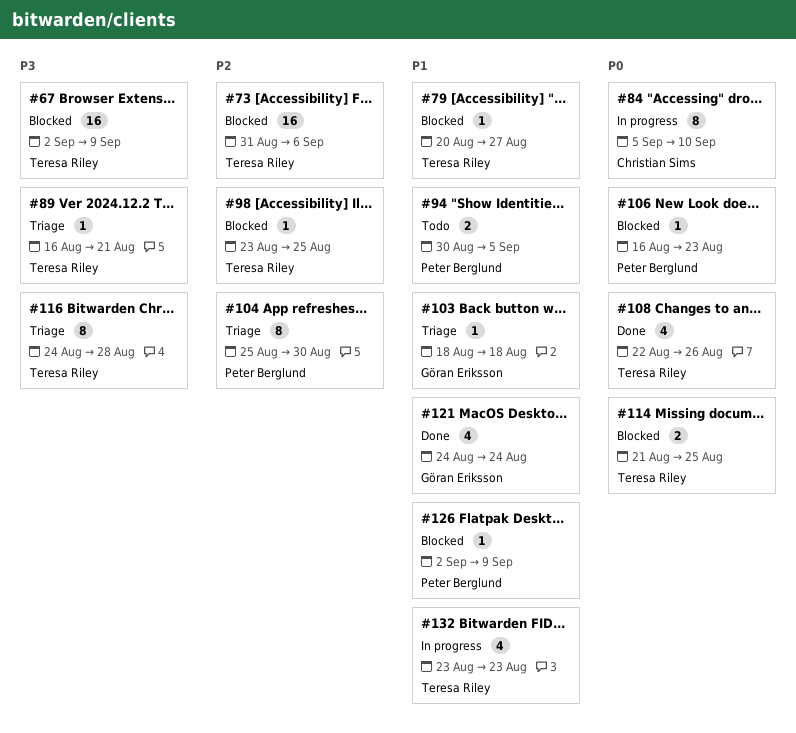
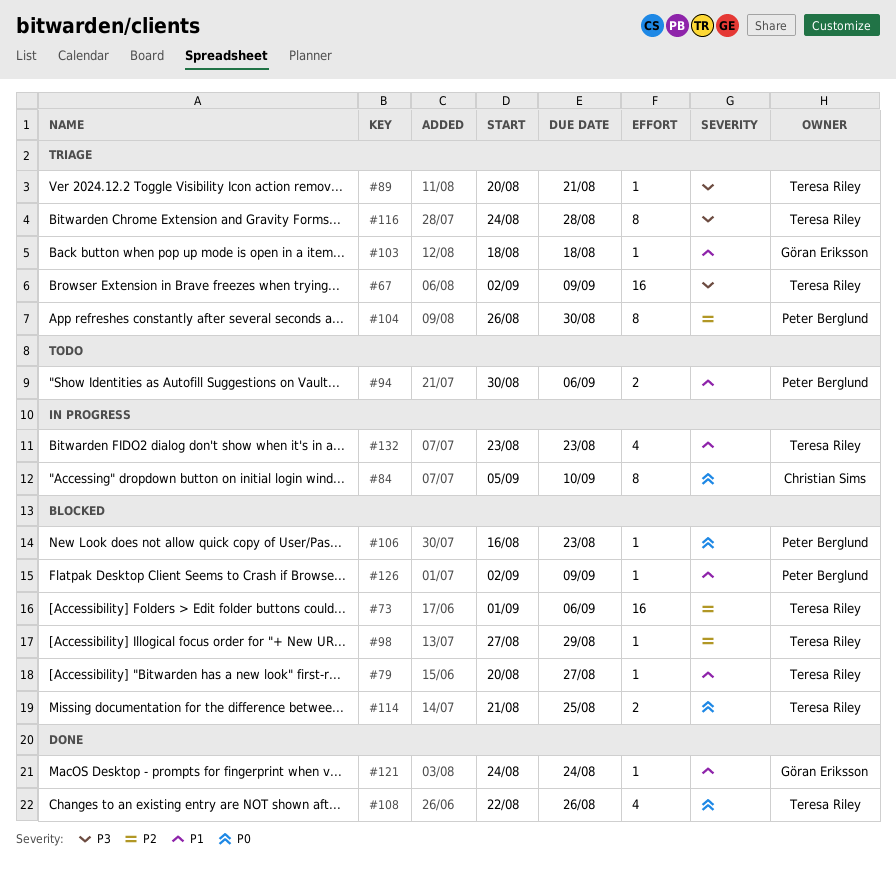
#67, status: Blocked -> Triage
#73, start: Aug 31 -> Sep 1
#89, start: Aug 16 -> Aug 20
#94, due: Sep 5 -> Sep 6
#98, start: Aug 23 -> Aug 27
#98, due: Aug 25 -> Aug 29
#104, start: Aug 25 -> Aug 26
#121, estimate: 4 -> 1

